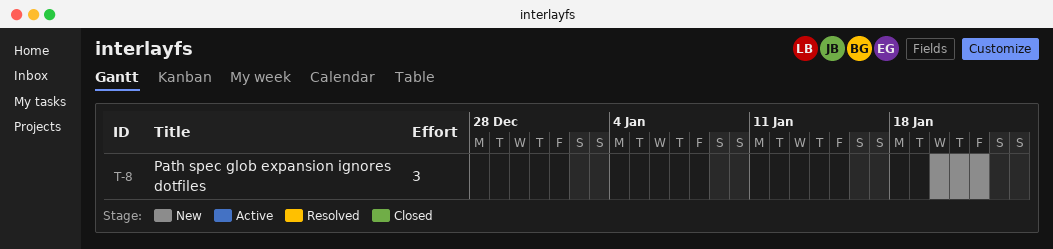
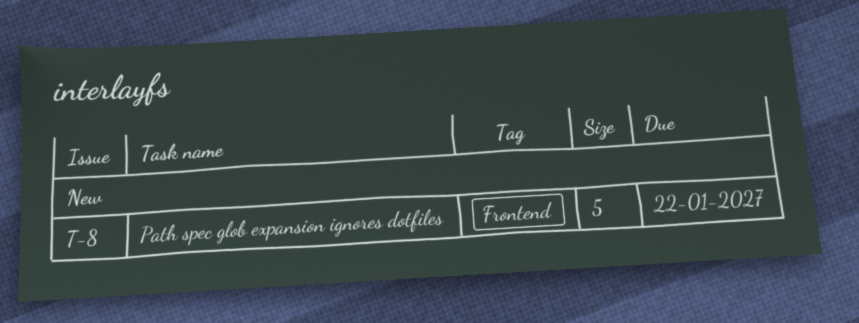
T-8, estimate: 3 -> 5

